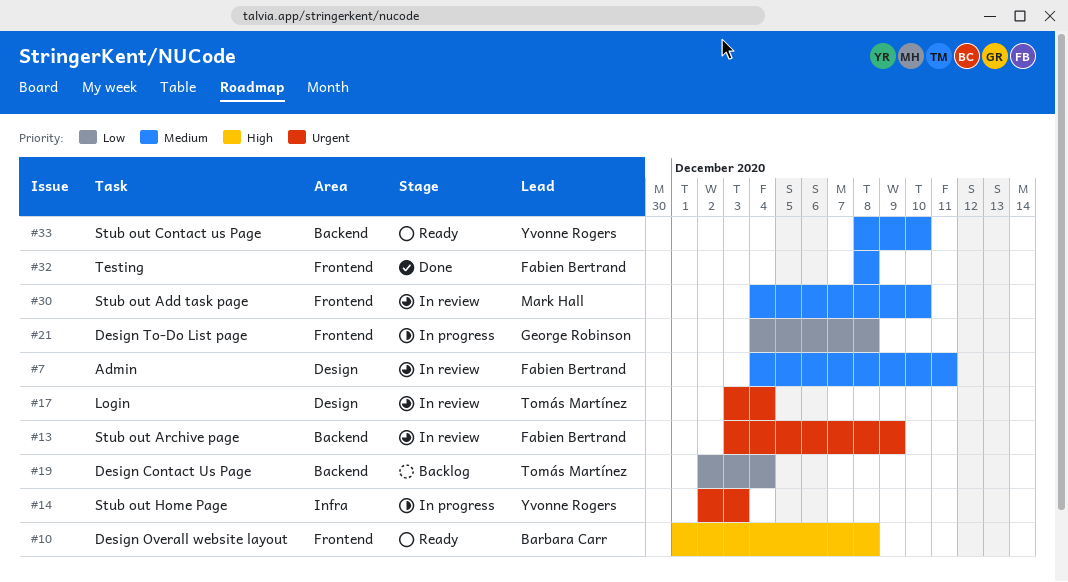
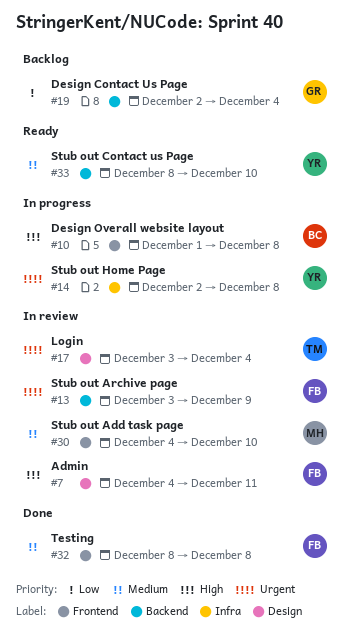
#7, priority: Medium -> High
#10, status: Ready -> In progress
#14, due: Dec 3 -> Dec 8
#19, owner: Tomás Martínez -> George Robinson
#21: present -> none

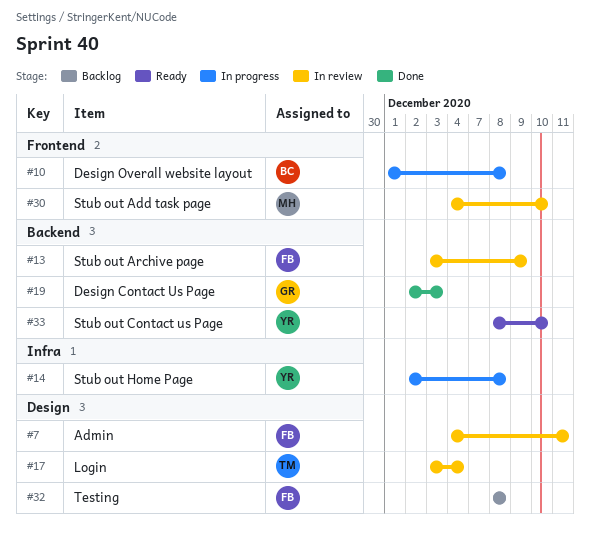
#19, status: Backlog -> Done
#19, due: Dec 4 -> Dec 3
#32, status: Done -> Backlog
#32, label: Frontend -> Design

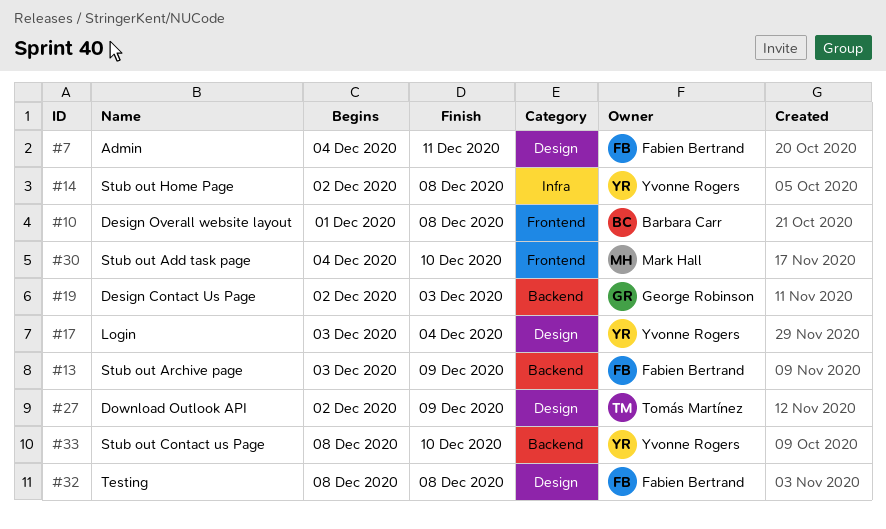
#17, owner: Tomás Martínez -> Yvonne Rogers
#27: none -> present

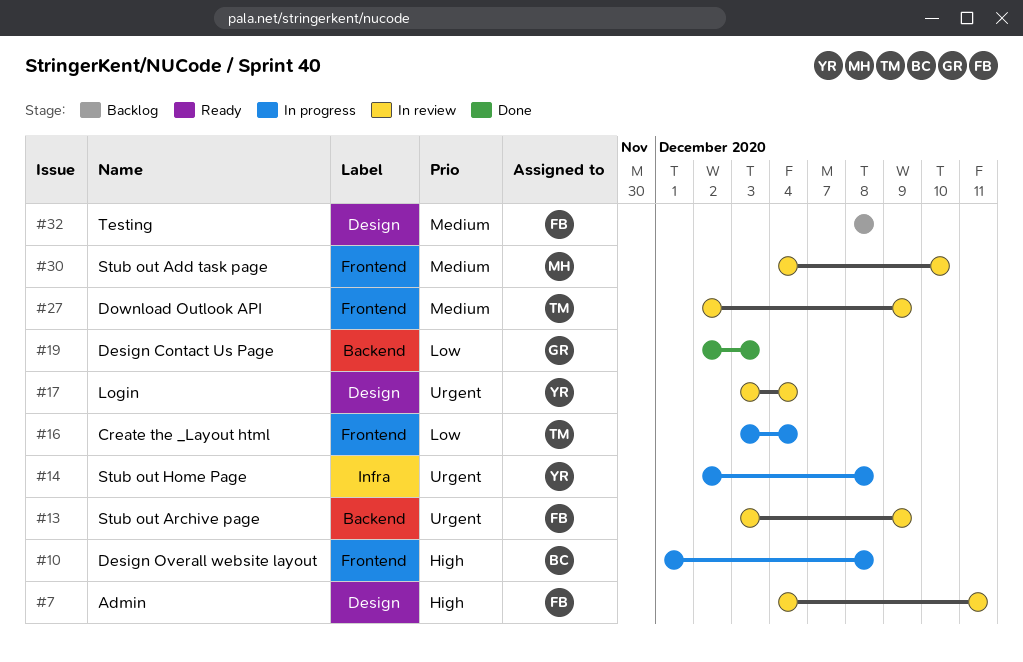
#16: none -> present
#27, label: Design -> Frontend
#33: present -> none

